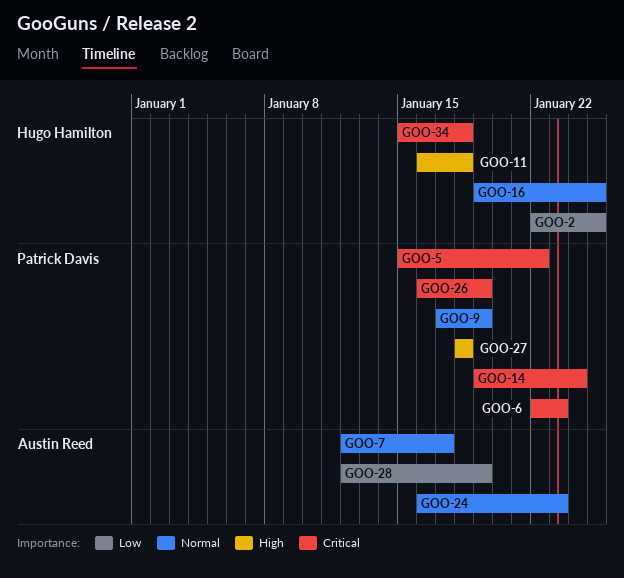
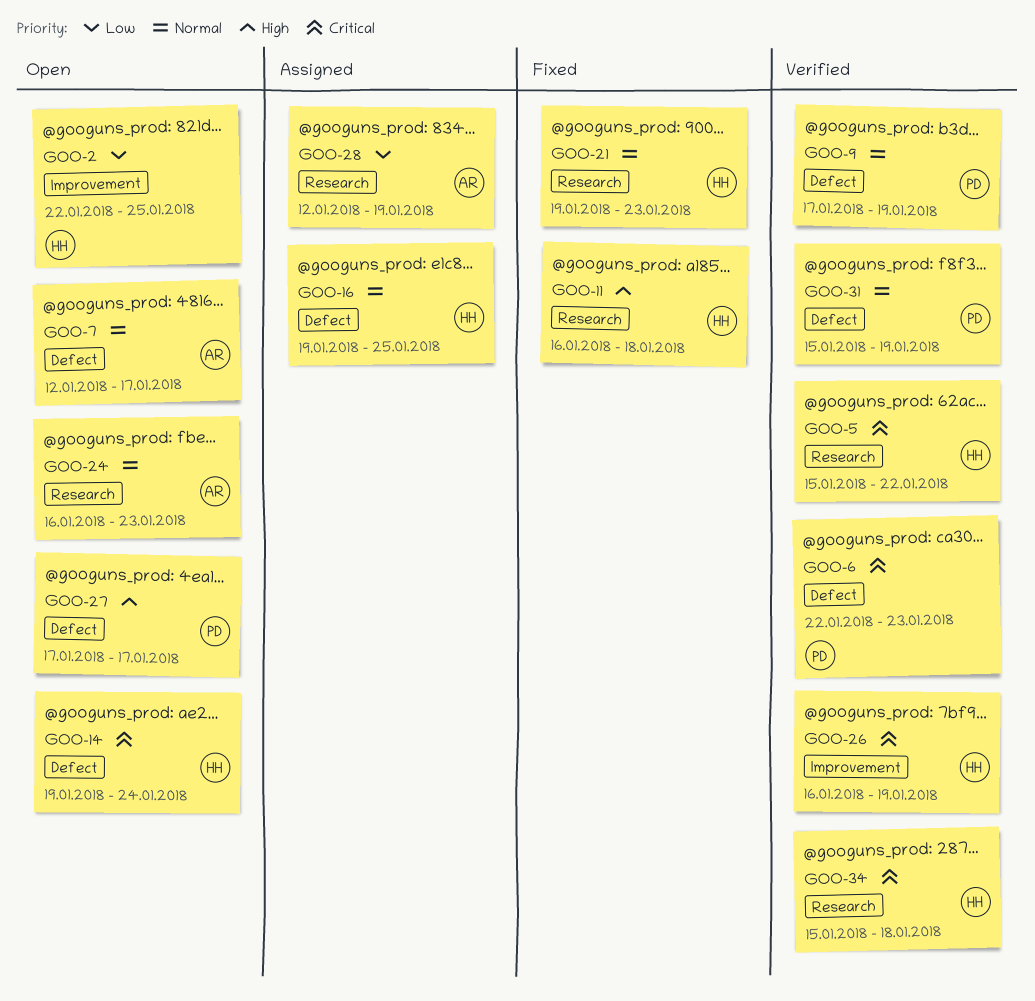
GOO-5, owner: Patrick Davis -> Hugo Hamilton
GOO-14, owner: Patrick Davis -> Hugo Hamilton
GOO-21: none -> present
GOO-26, owner: Patrick Davis -> Hugo Hamilton
GOO-27, start: Jan 18 -> Jan 17
GOO-27, due: Jan 18 -> Jan 17
GOO-31: none -> present

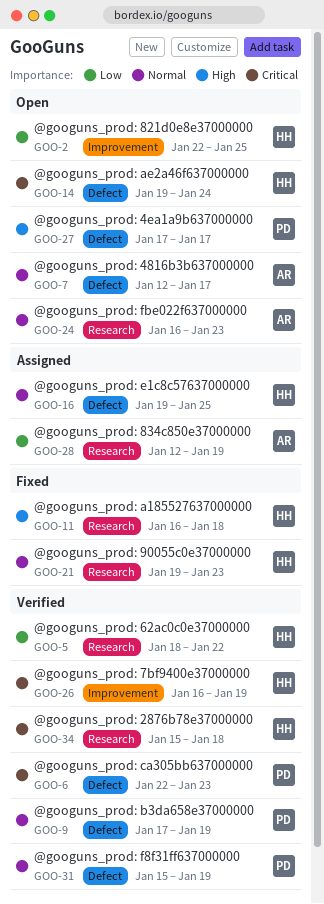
GOO-5, priority: Critical -> Low
GOO-5, start: Jan 15 -> Jan 18

